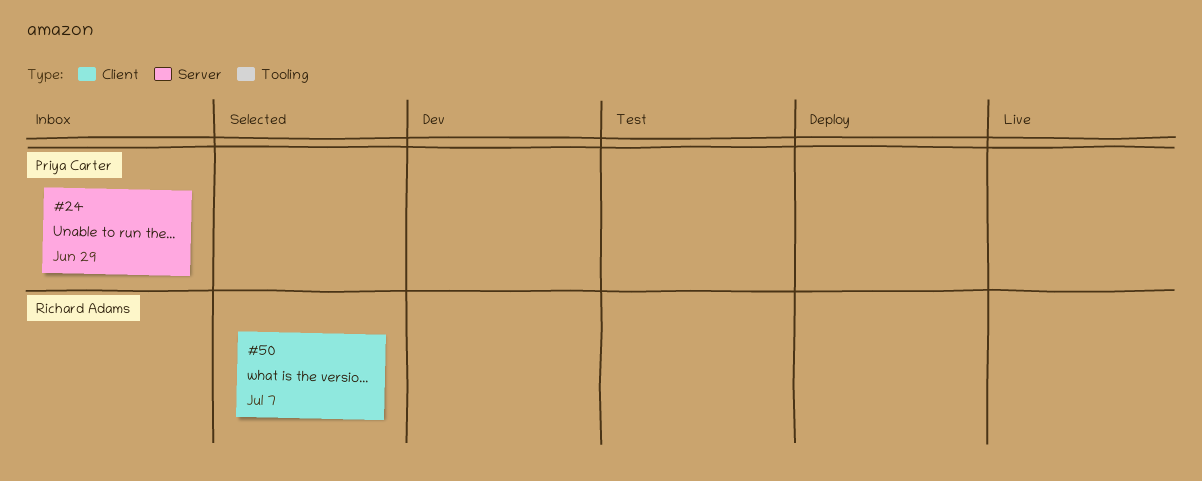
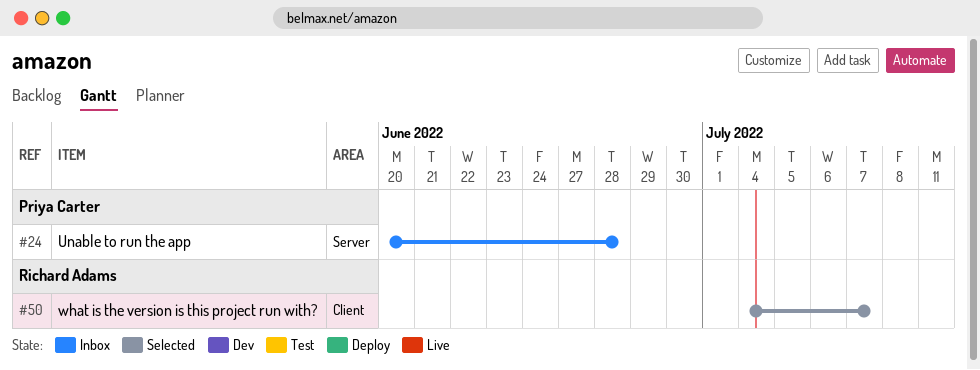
#24, due: Jun 29 -> Jun 28

